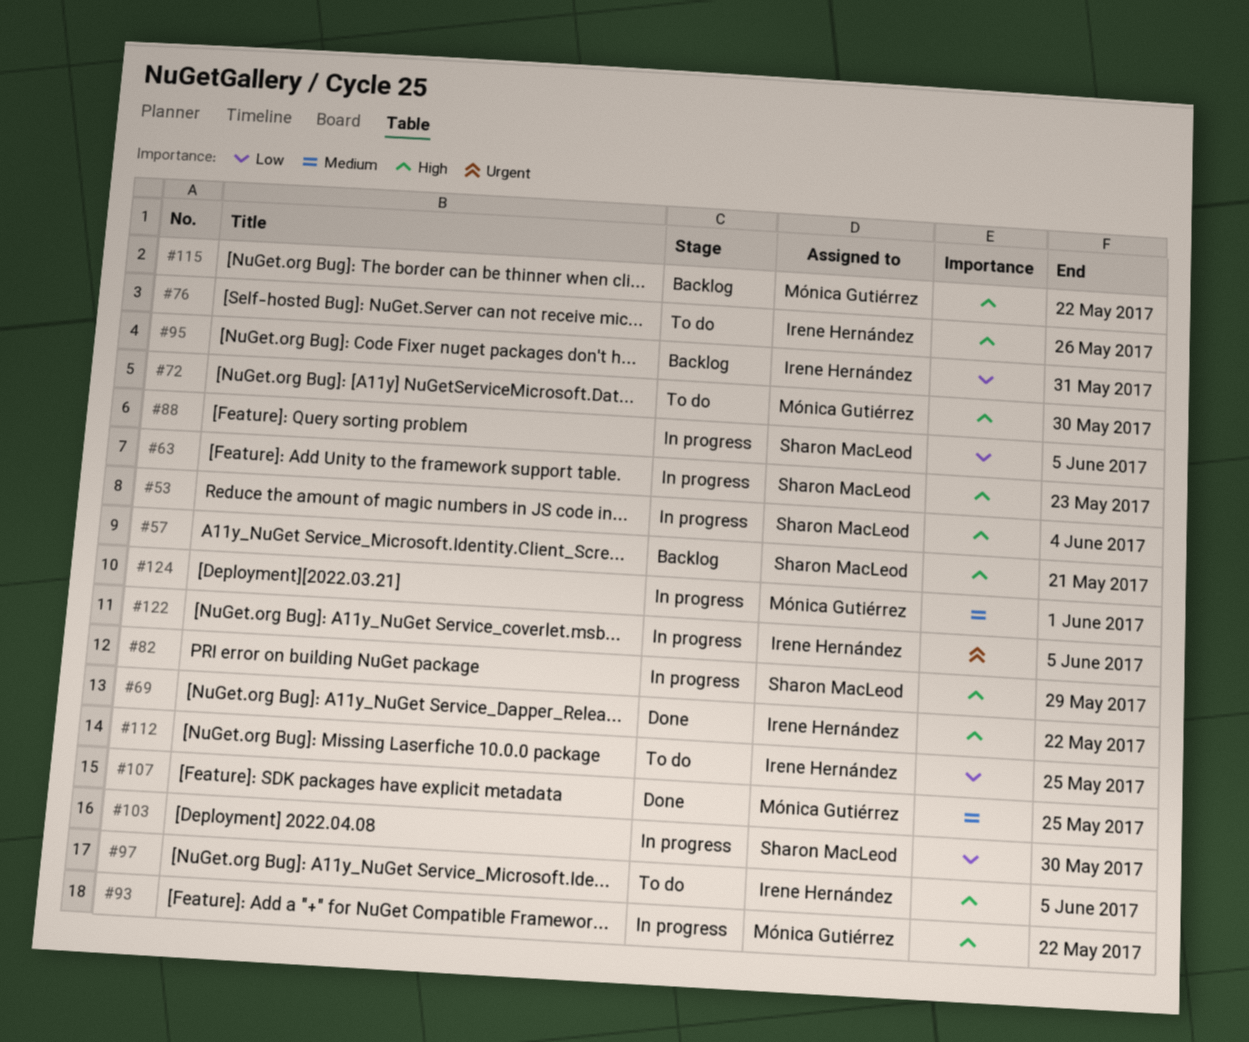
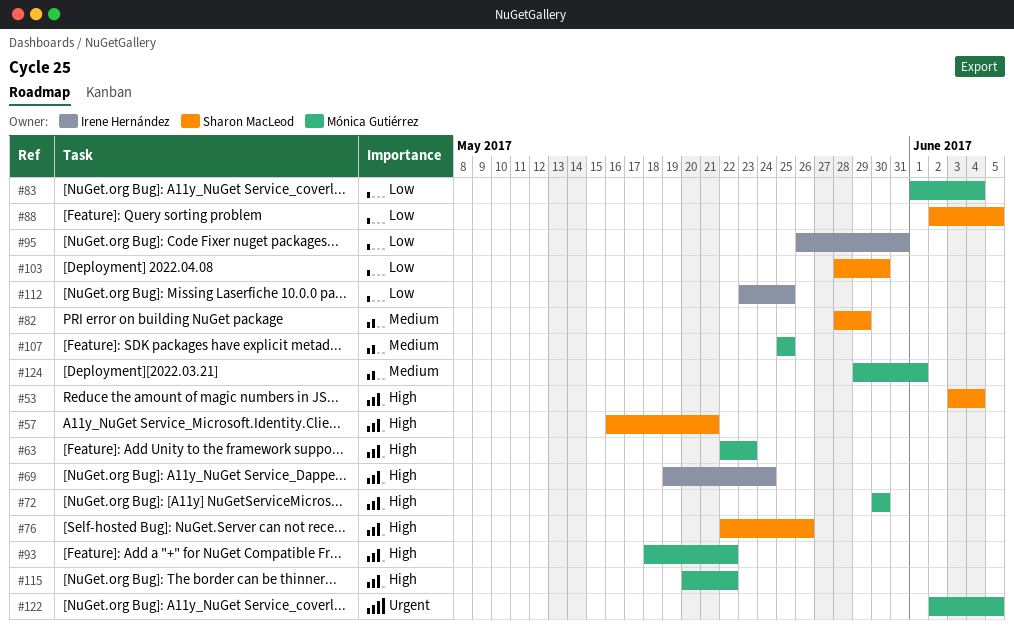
#63, owner: Sharon MacLeod -> Mónica Gutiérrez
#69, due: May 22 -> May 24
#76, owner: Irene Hernández -> Sharon MacLeod
#82, priority: High -> Medium
#83: none -> present
#97: present -> none
#122, owner: Irene Hernández -> Mónica Gutiérrez

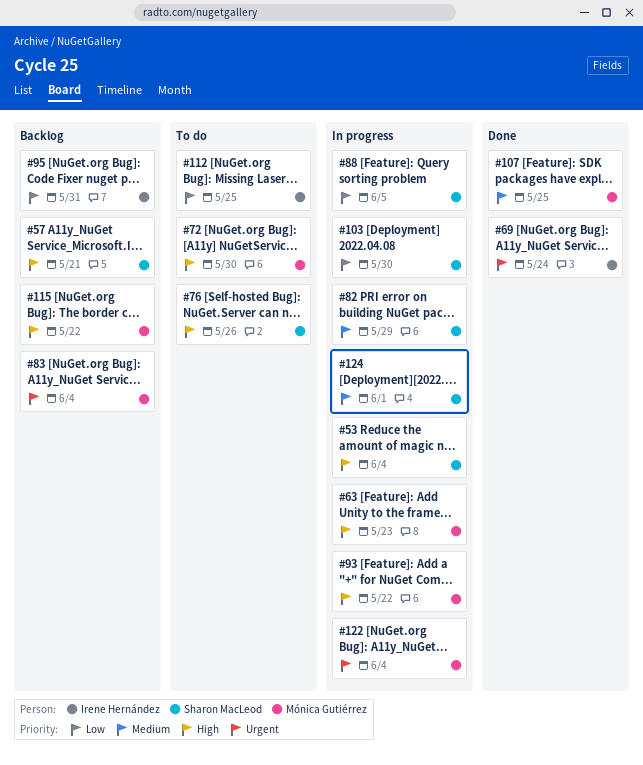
#69, priority: High -> Urgent
#83, priority: Low -> Urgent
#122, due: Jun 5 -> Jun 4
#124, owner: Mónica Gutiérrez -> Sharon MacLeod

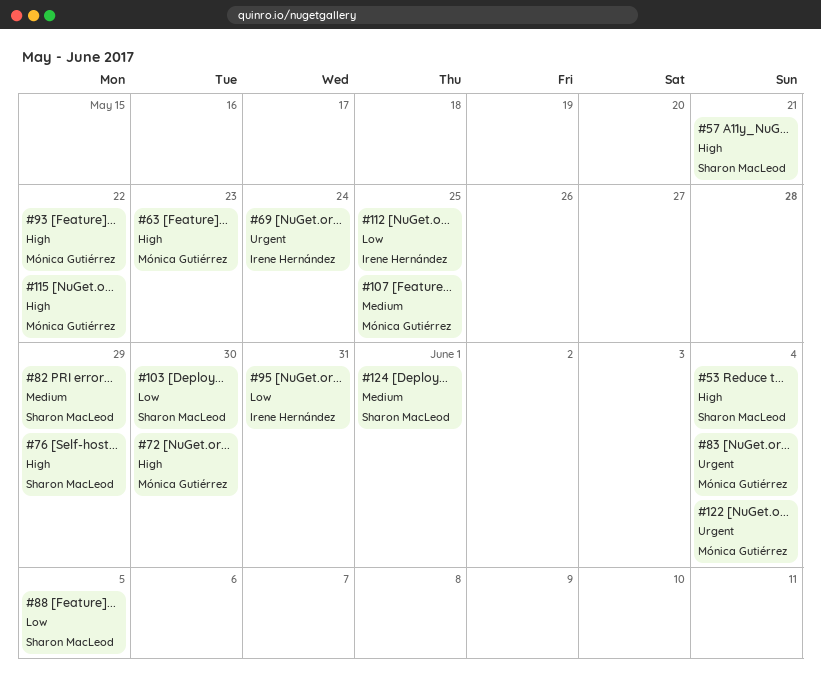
#76, due: May 26 -> May 29

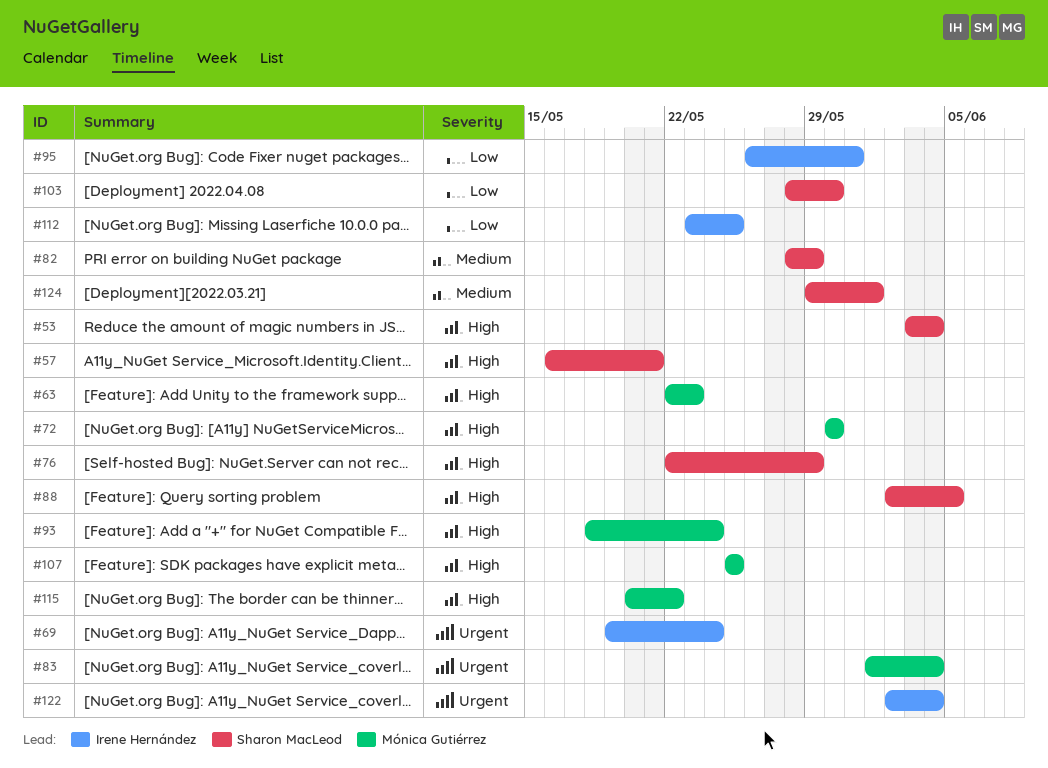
#88, priority: Low -> High
#93, due: May 22 -> May 24
#107, priority: Medium -> High
#122, owner: Mónica Gutiérrez -> Irene Hernández

